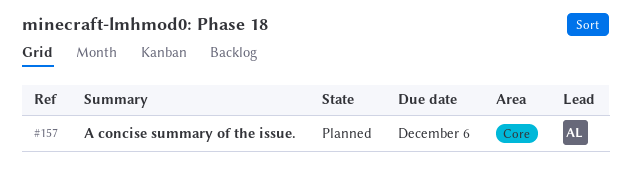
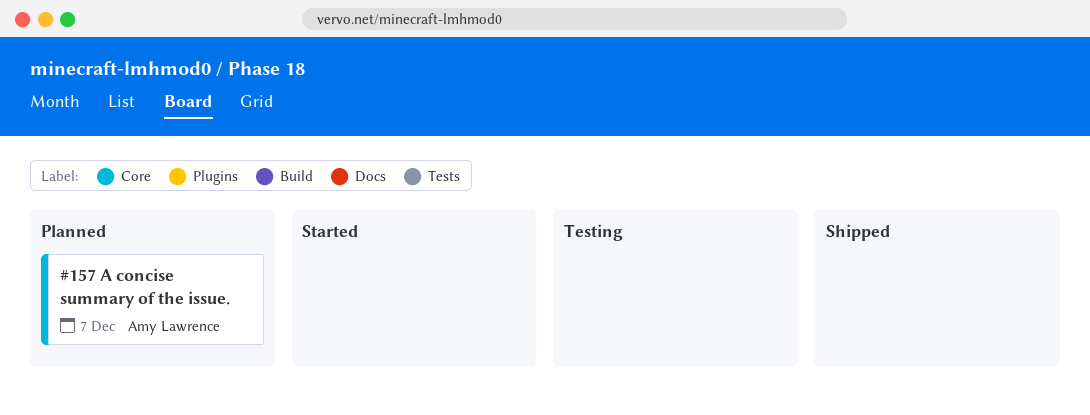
#157, due: Dec 6 -> Dec 7

